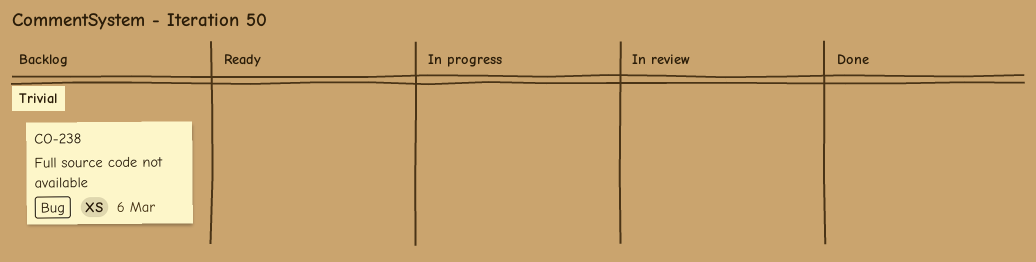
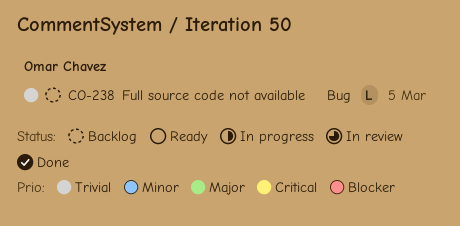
CO-238, estimate: XS -> L
CO-238, due: Mar 6 -> Mar 5

